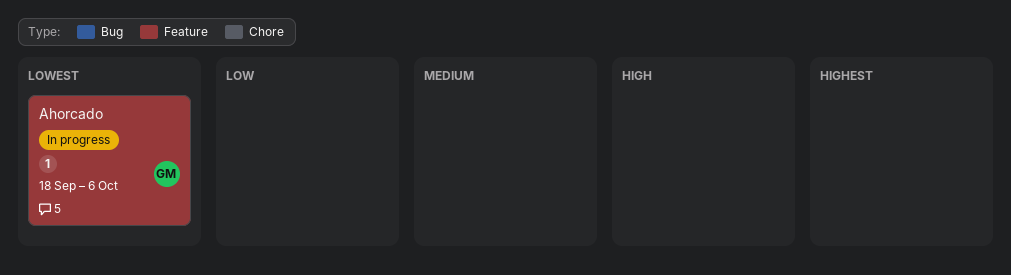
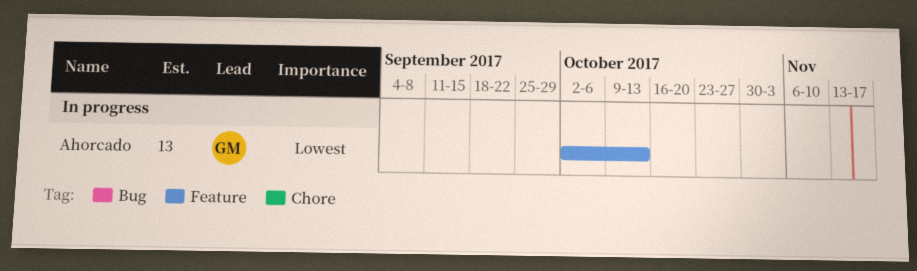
Ahorcado, estimate: 1 -> 13
Ahorcado, start: Sep 18 -> Oct 2
Ahorcado, due: Oct 6 -> Oct 13

